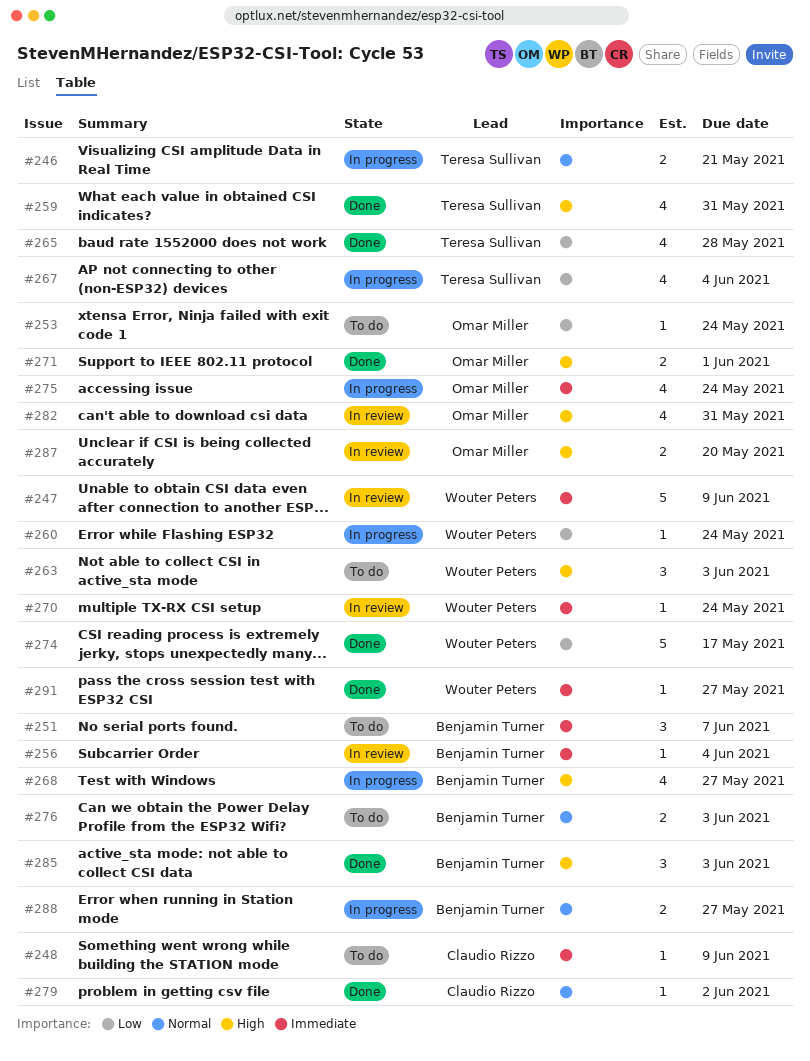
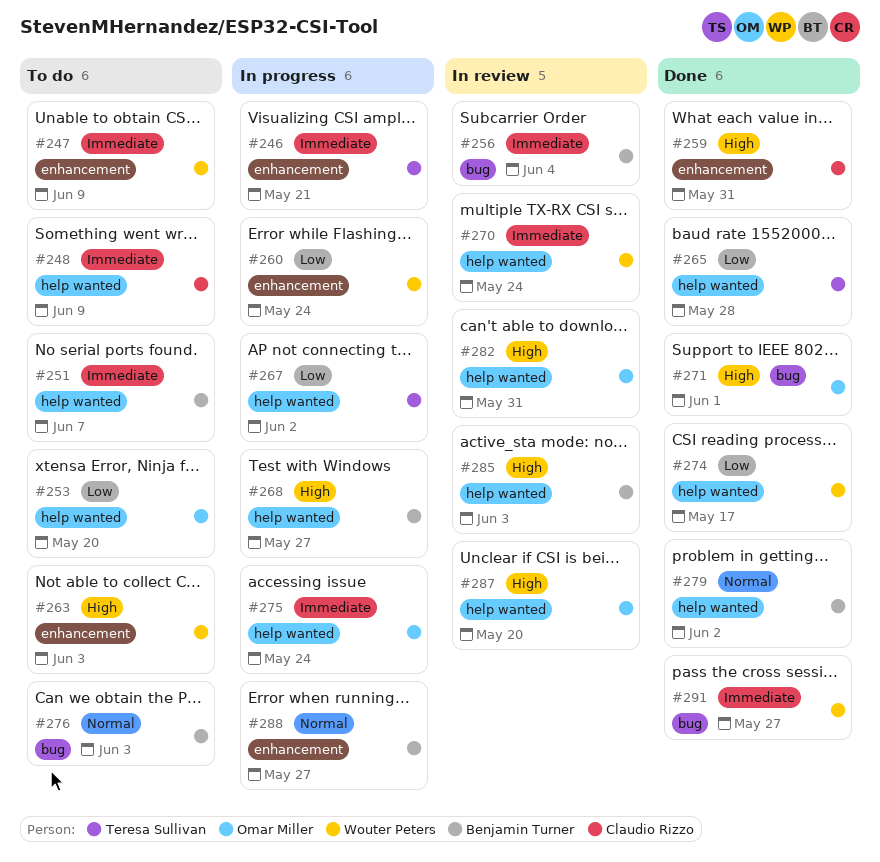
#246, priority: Normal -> Immediate
#247, status: In review -> To do
#253, due: May 24 -> May 20
#259, owner: Teresa Sullivan -> Claudio Rizzo
#267, due: Jun 4 -> Jun 2
#279, owner: Claudio Rizzo -> Benjamin Turner
#285, status: Done -> In review

